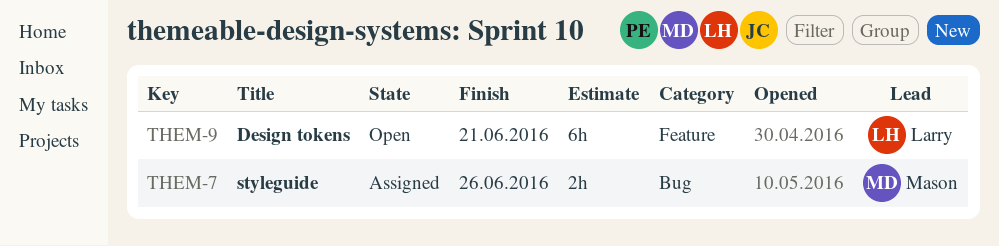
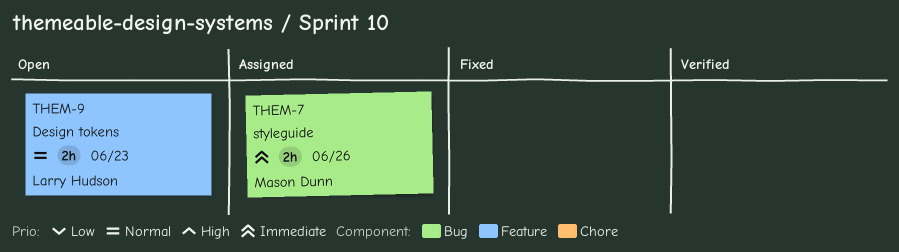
THEM-9, estimate: 6h -> 2h
THEM-9, due: Jun 21 -> Jun 23

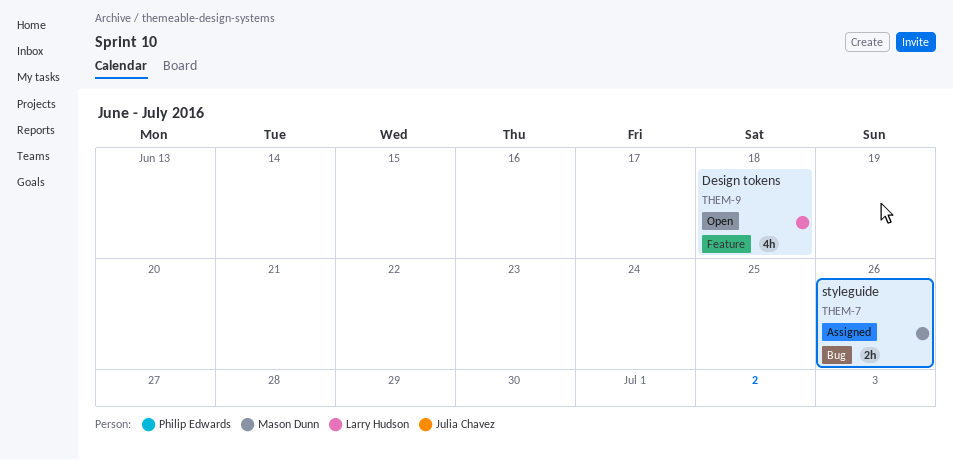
THEM-9, estimate: 2h -> 4h
THEM-9, due: Jun 23 -> Jun 18

